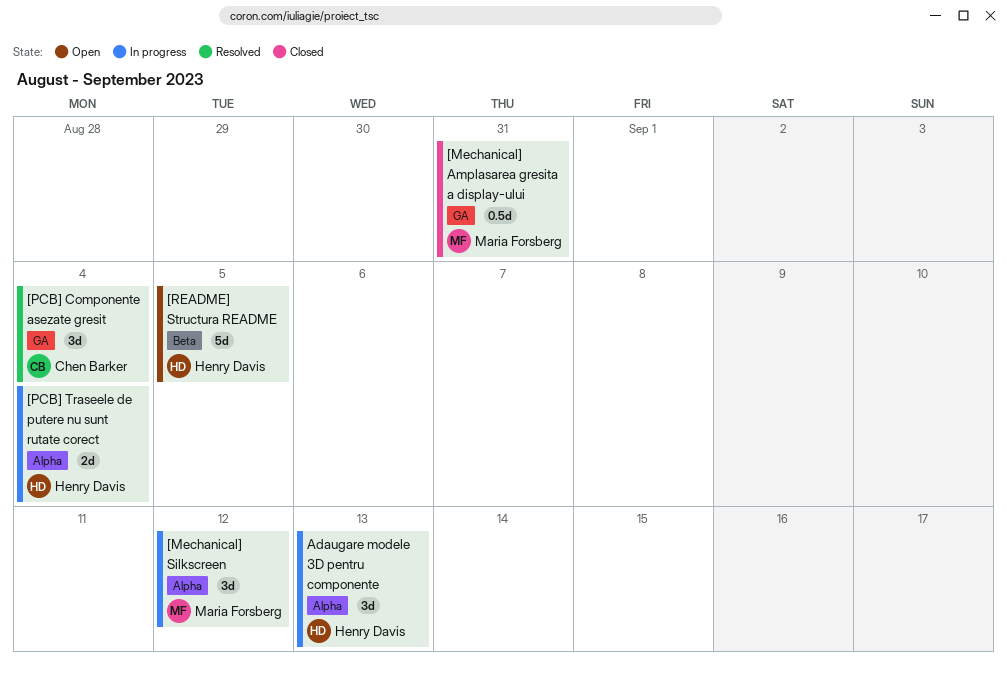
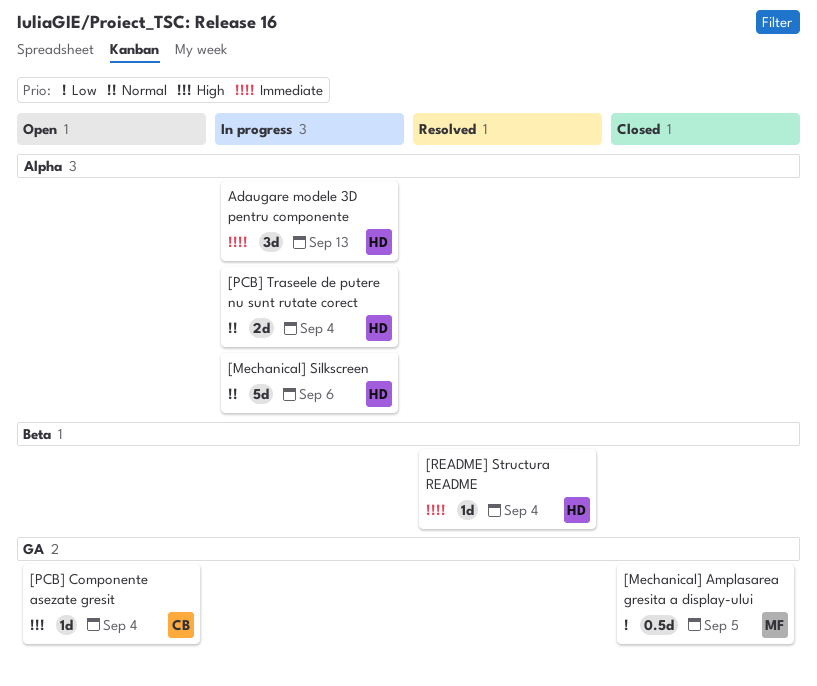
[Mechanical] Amplasarea gresita a display-ului, due: Aug 31 -> Sep 5
[Mechanical] Silkscreen, owner: Maria Forsberg -> Henry Davis
[Mechanical] Silkscreen, estimate: 3d -> 5d
[Mechanical] Silkscreen, due: Sep 12 -> Sep 6
[PCB] Componente asezate gresit, status: Resolved -> Open
[PCB] Componente asezate gresit, estimate: 3d -> 1d
[README] Structura README, status: Open -> Resolved
[README] Structura README, estimate: 5d -> 1d
[README] Structura README, due: Sep 5 -> Sep 4

